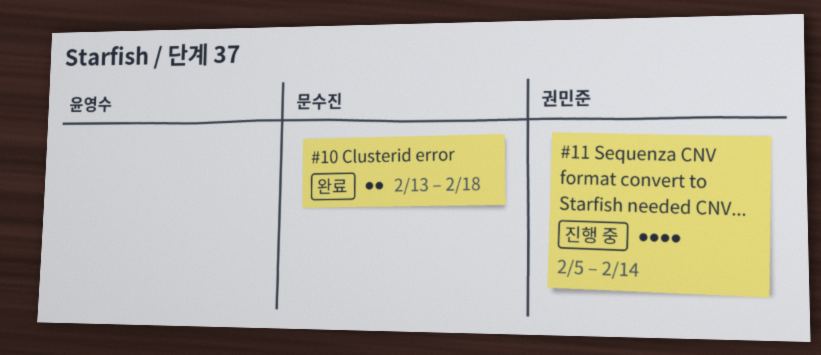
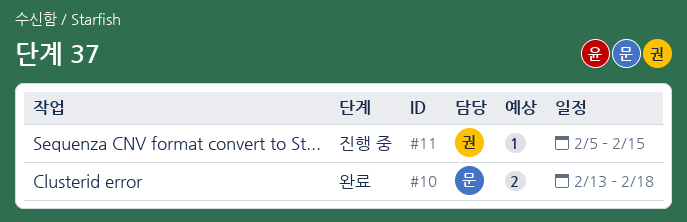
#11, estimate: 4 -> 1
#11, due: Feb 14 -> Feb 15

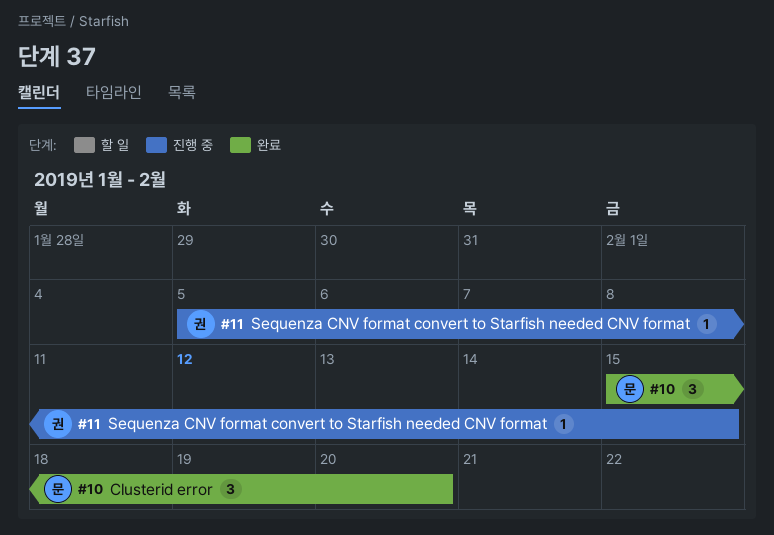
#10, estimate: 2 -> 3
#10, start: Feb 13 -> Feb 15
#10, due: Feb 18 -> Feb 20

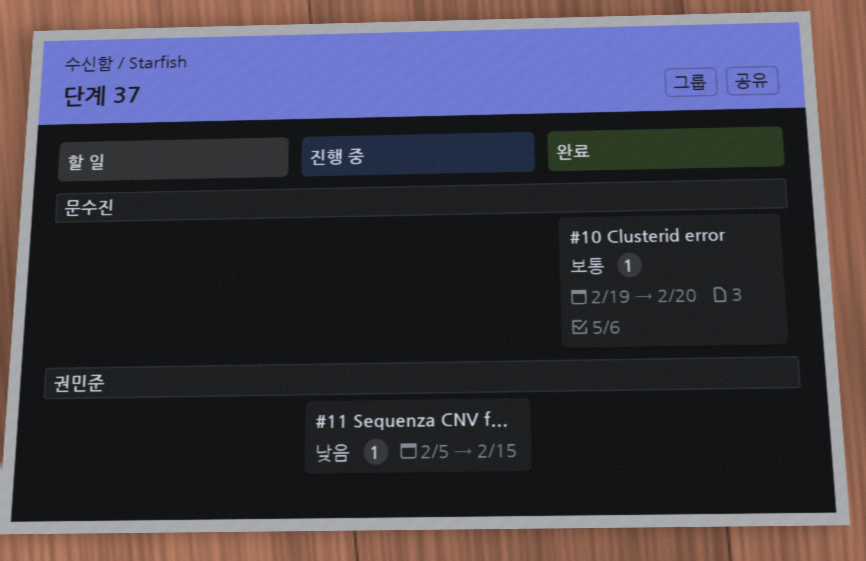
#10, estimate: 3 -> 1
#10, start: Feb 15 -> Feb 19

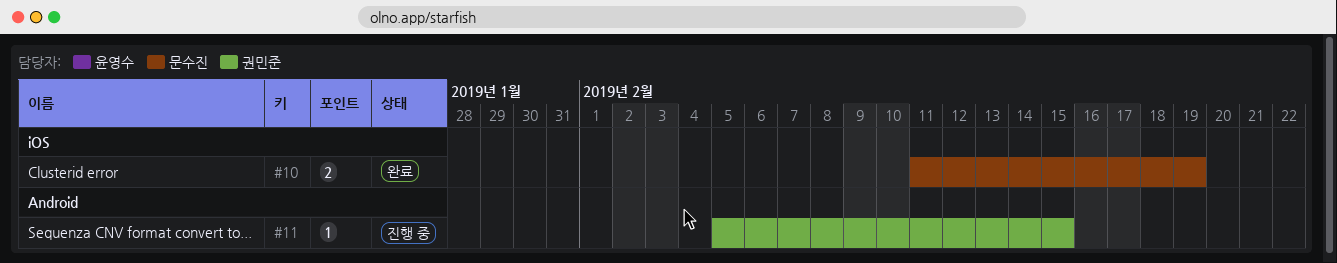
#10, estimate: 1 -> 2
#10, start: Feb 19 -> Feb 11
#10, due: Feb 20 -> Feb 19

